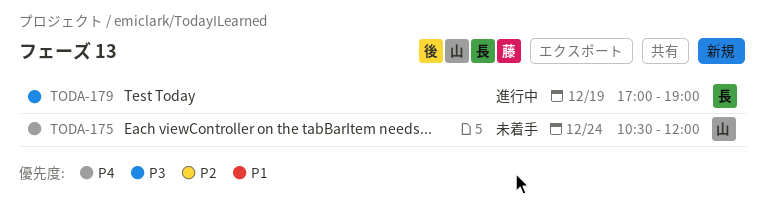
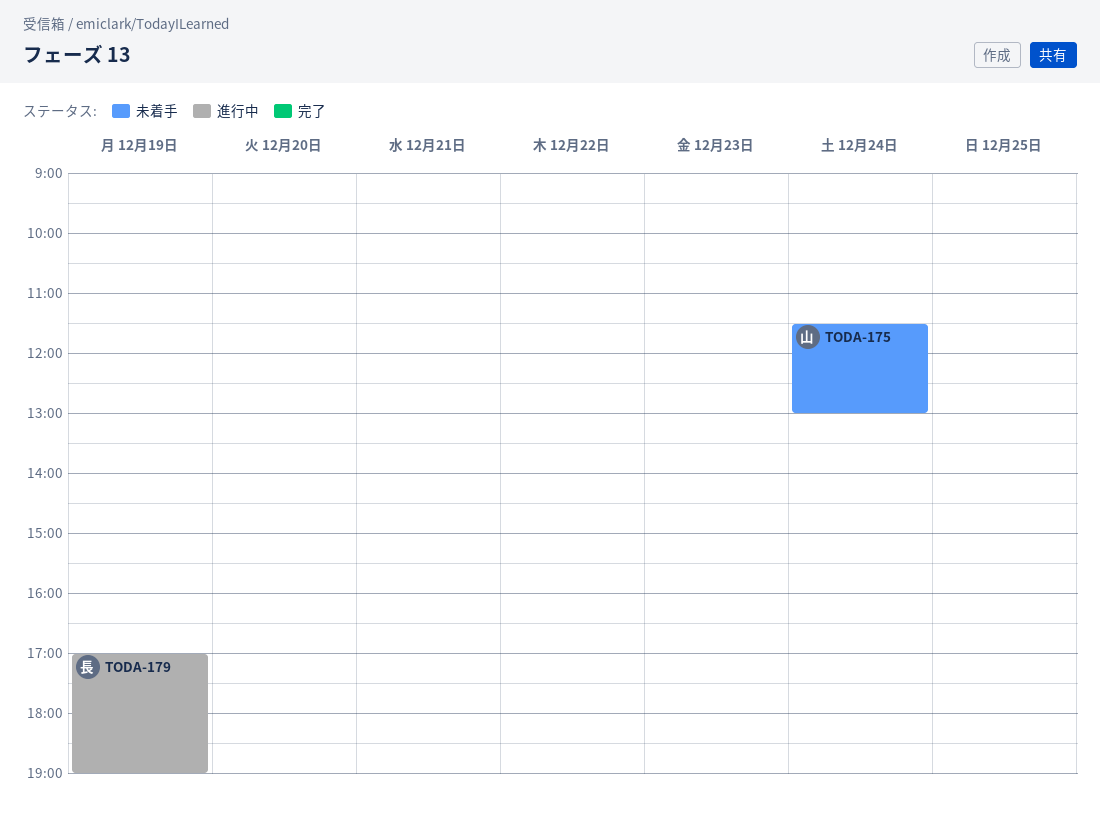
TODA-175, begins: 10:30 -> 11:30
TODA-175, ends: 12:00 -> 13:00

